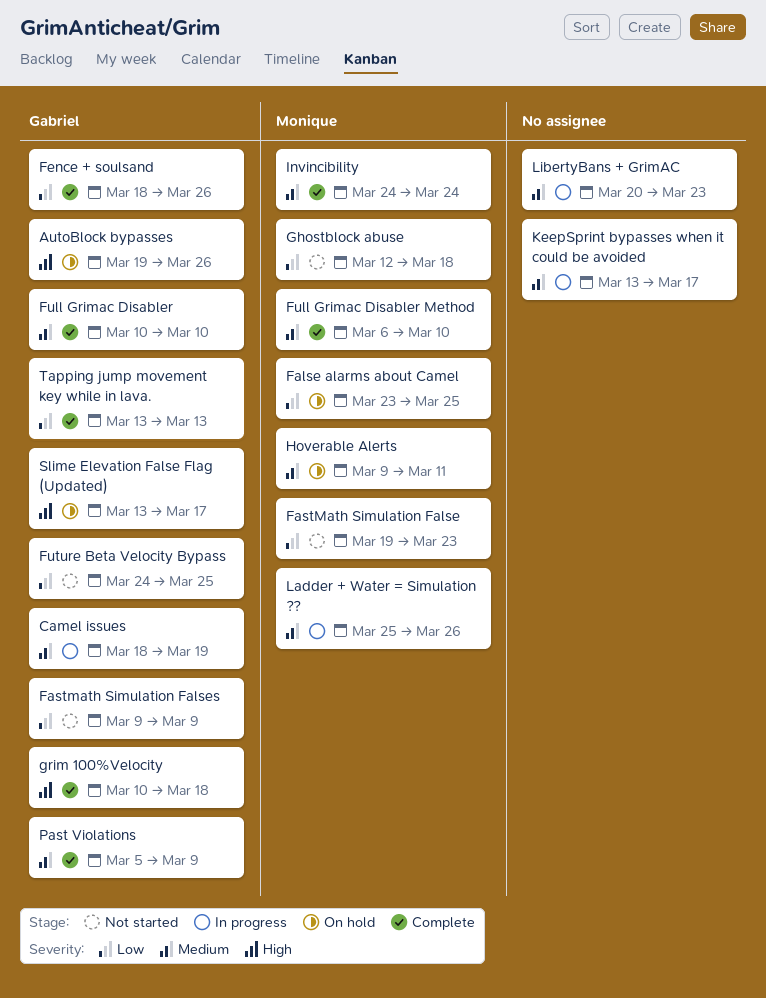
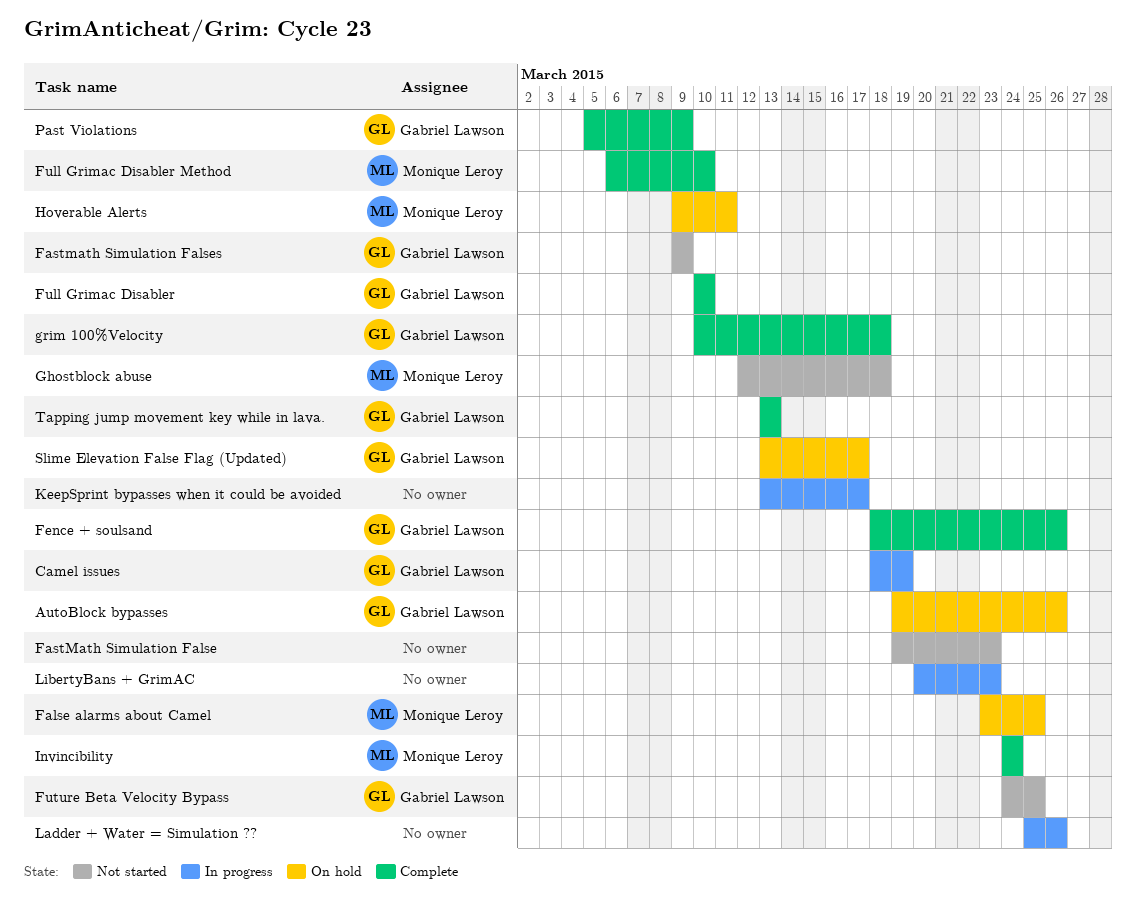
FastMath Simulation False, owner: Monique Leroy -> none
Ladder + Water = Simulation ??, owner: Monique Leroy -> none

